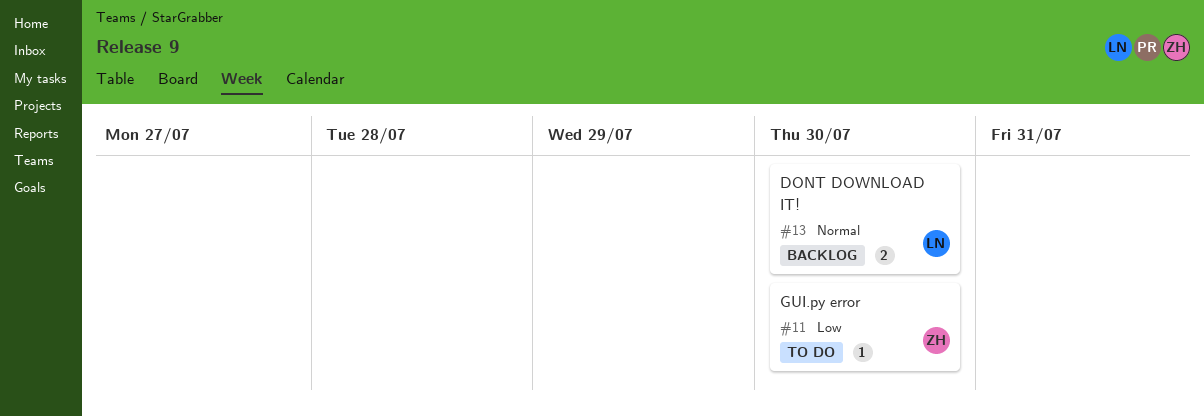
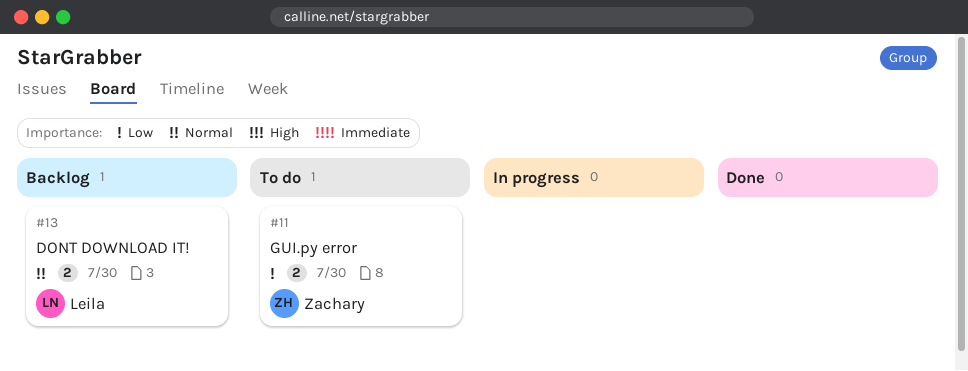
#11, estimate: 1 -> 2

